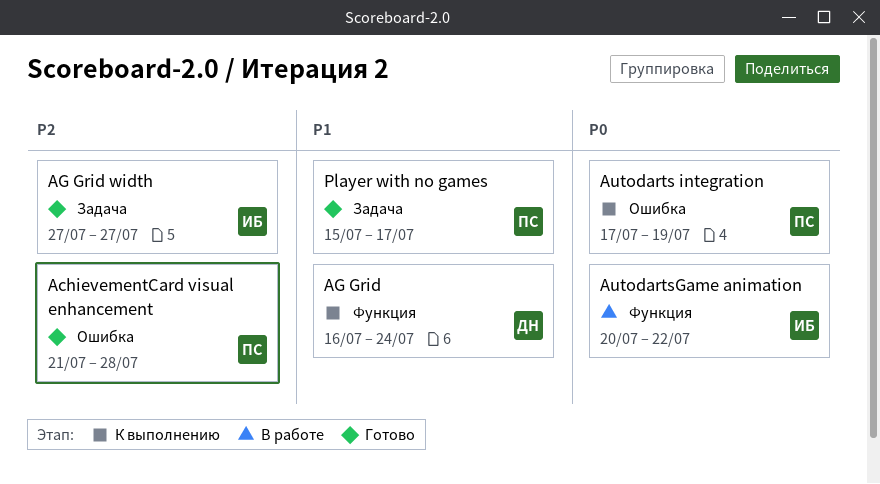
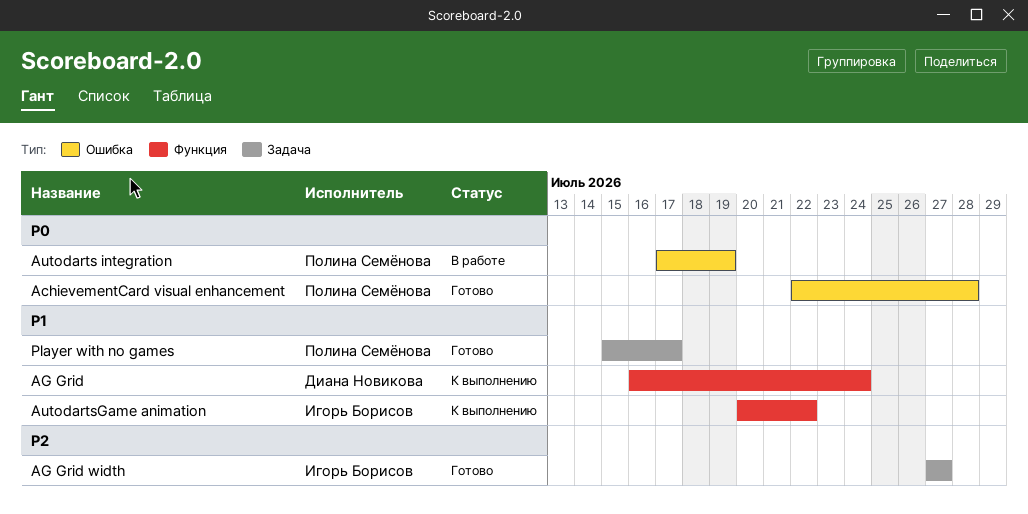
AchievementCard visual enhancement, priority: P2 -> P0
AchievementCard visual enhancement, start: Jul 21 -> Jul 22
Autodarts integration, status: К выполнению -> В работе
AutodartsGame animation, status: В работе -> К выполнению
AutodartsGame animation, priority: P0 -> P1

